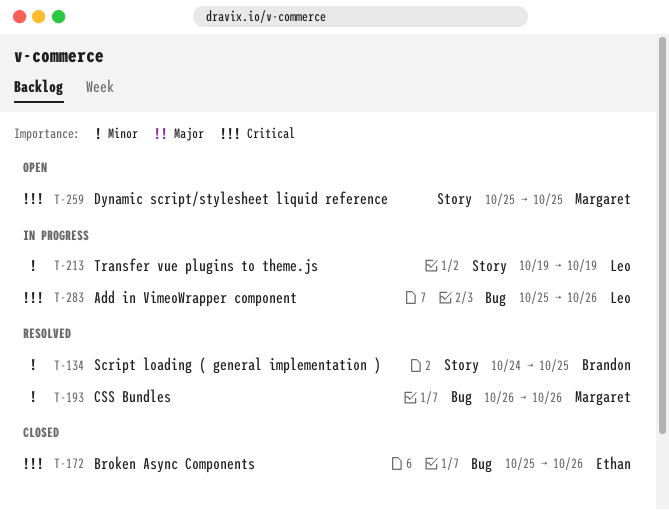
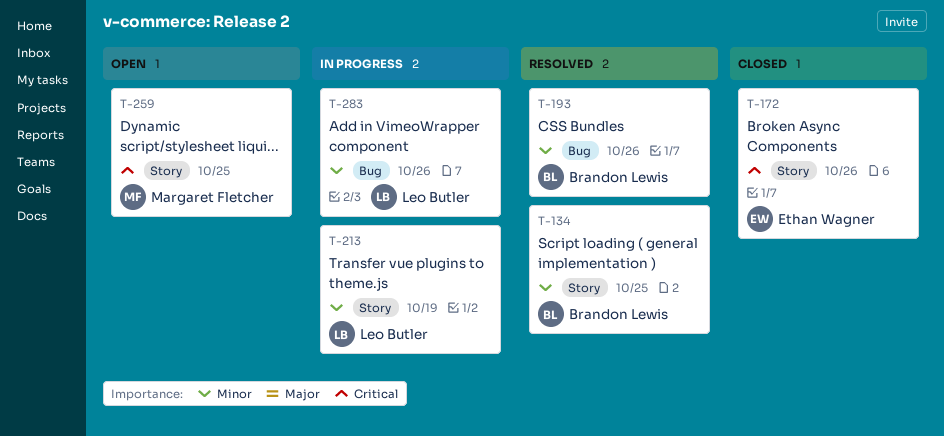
T-172, label: Bug -> Story
T-193, owner: Margaret Fletcher -> Brandon Lewis
T-283, priority: Critical -> Minor

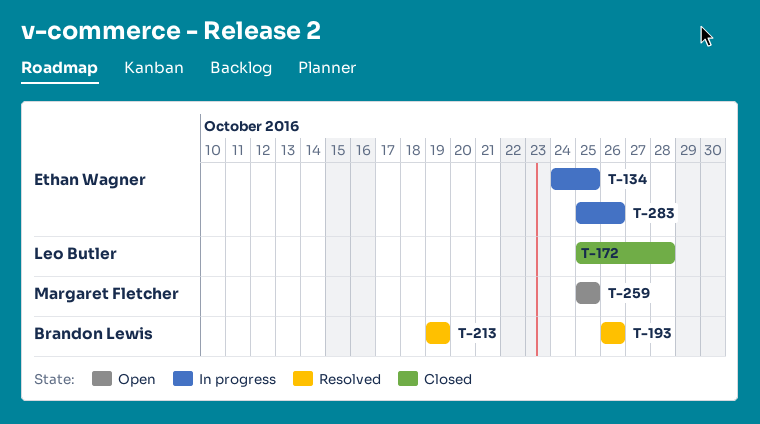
T-134, status: Resolved -> In progress
T-134, owner: Brandon Lewis -> Ethan Wagner
T-172, owner: Ethan Wagner -> Leo Butler
T-172, due: Oct 26 -> Oct 28
T-213, status: In progress -> Resolved
T-213, owner: Leo Butler -> Brandon Lewis
T-283, owner: Leo Butler -> Ethan Wagner

